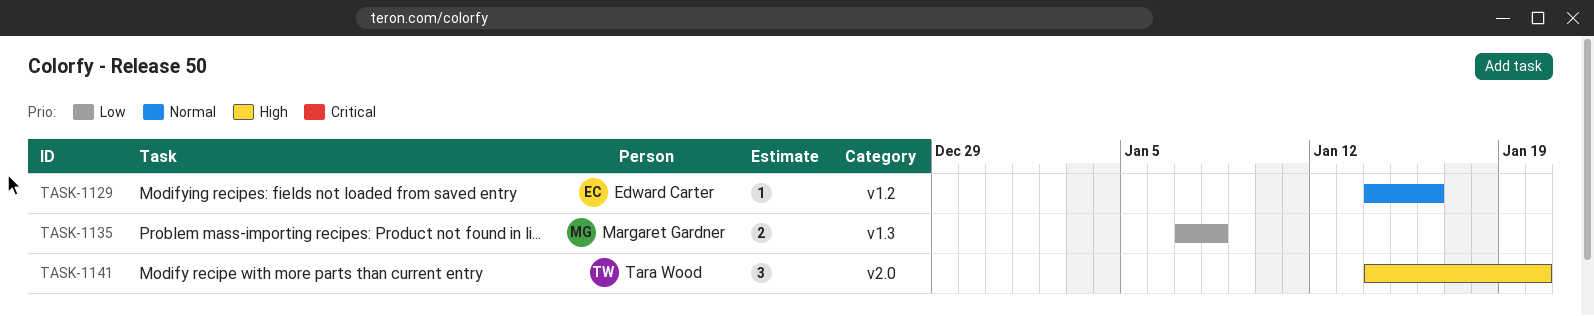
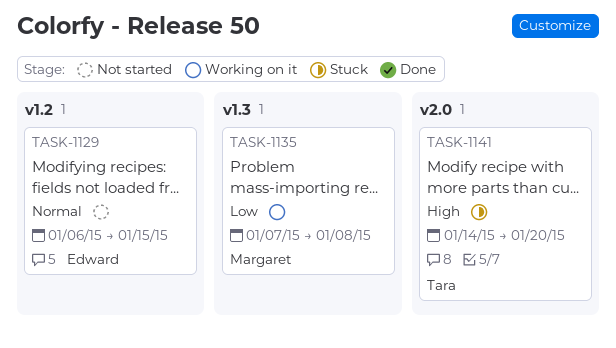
TASK-1129, start: Jan 14 -> Jan 6
TASK-1129, due: Jan 16 -> Jan 15

